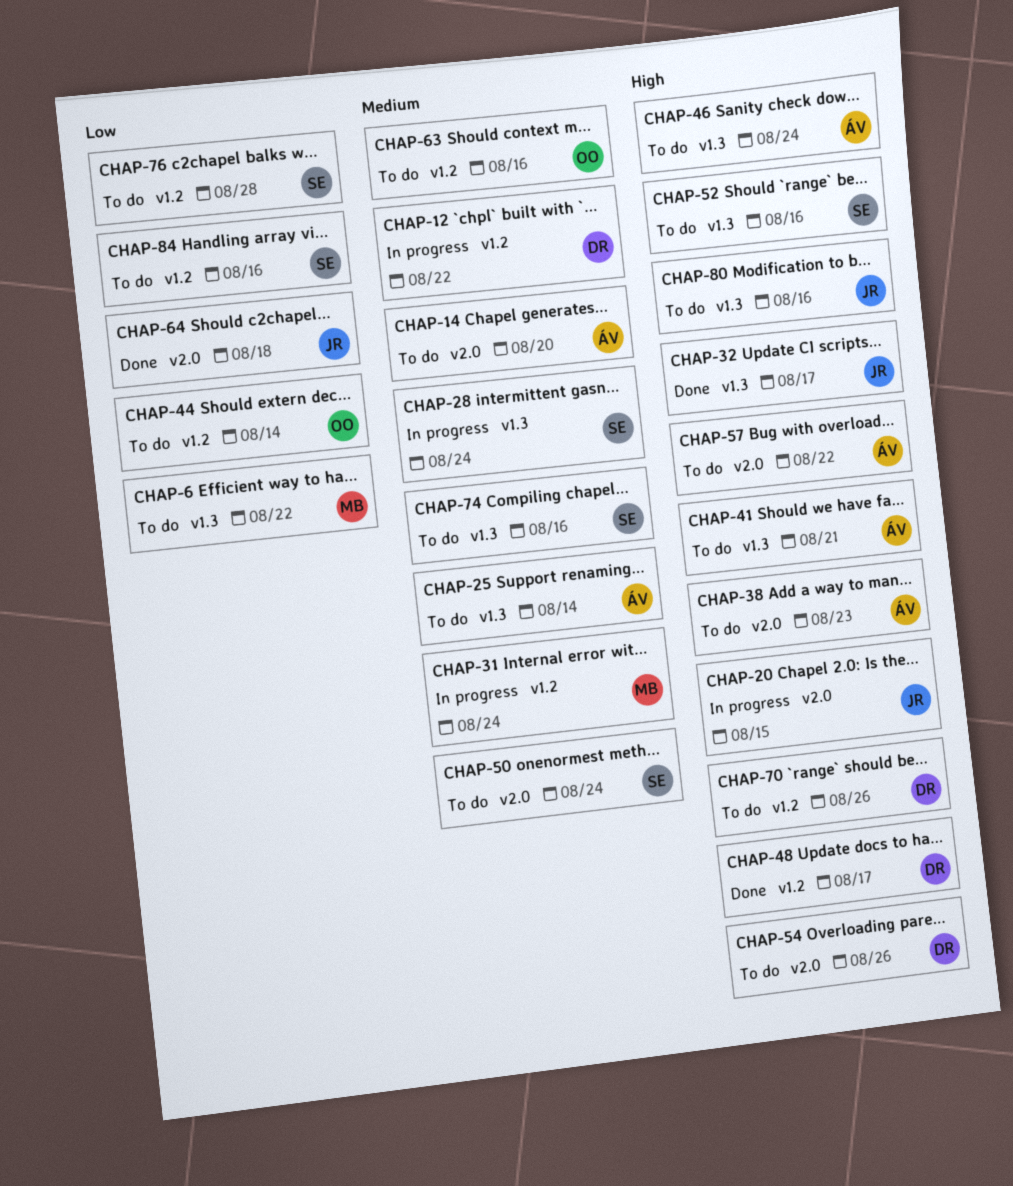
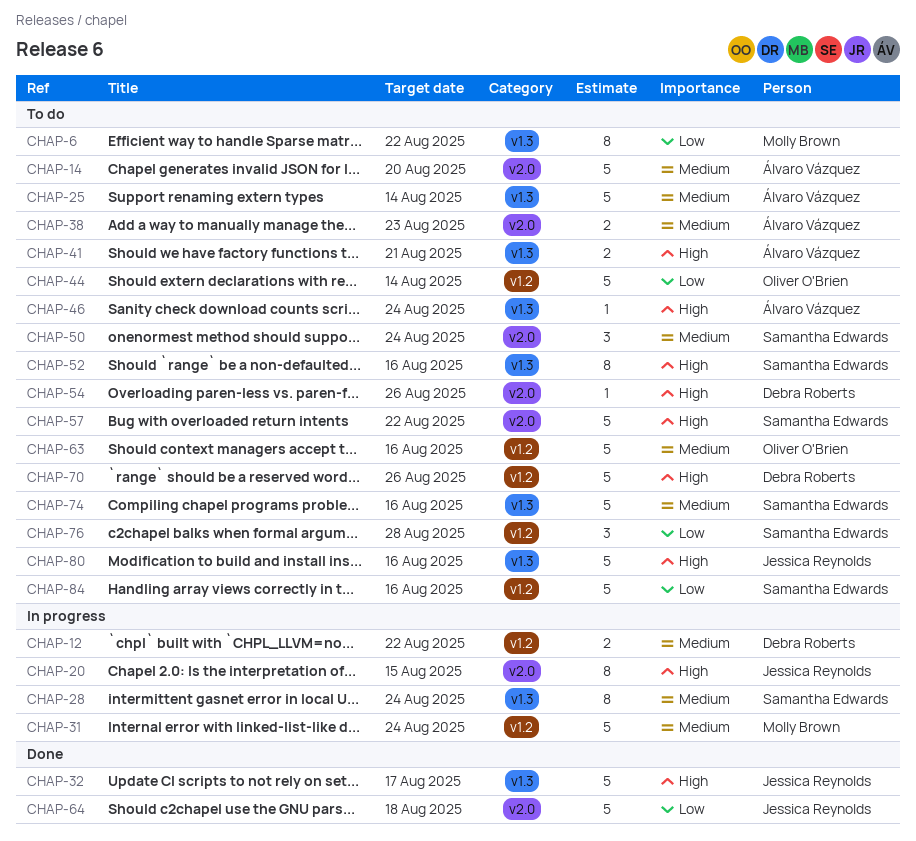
CHAP-38, priority: High -> Medium
CHAP-48: present -> none
CHAP-57, owner: Álvaro Vázquez -> Samantha Edwards

